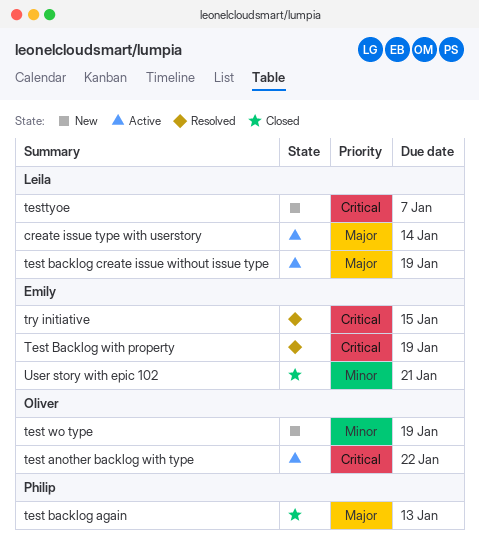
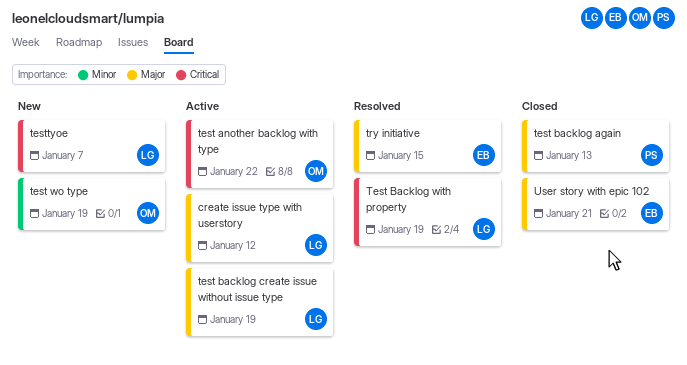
create issue type with userstory, due: Jan 14 -> Jan 12
Test Backlog with property, owner: Emily -> Leila
try initiative, priority: Critical -> Major
User story with epic 102, priority: Minor -> Major

